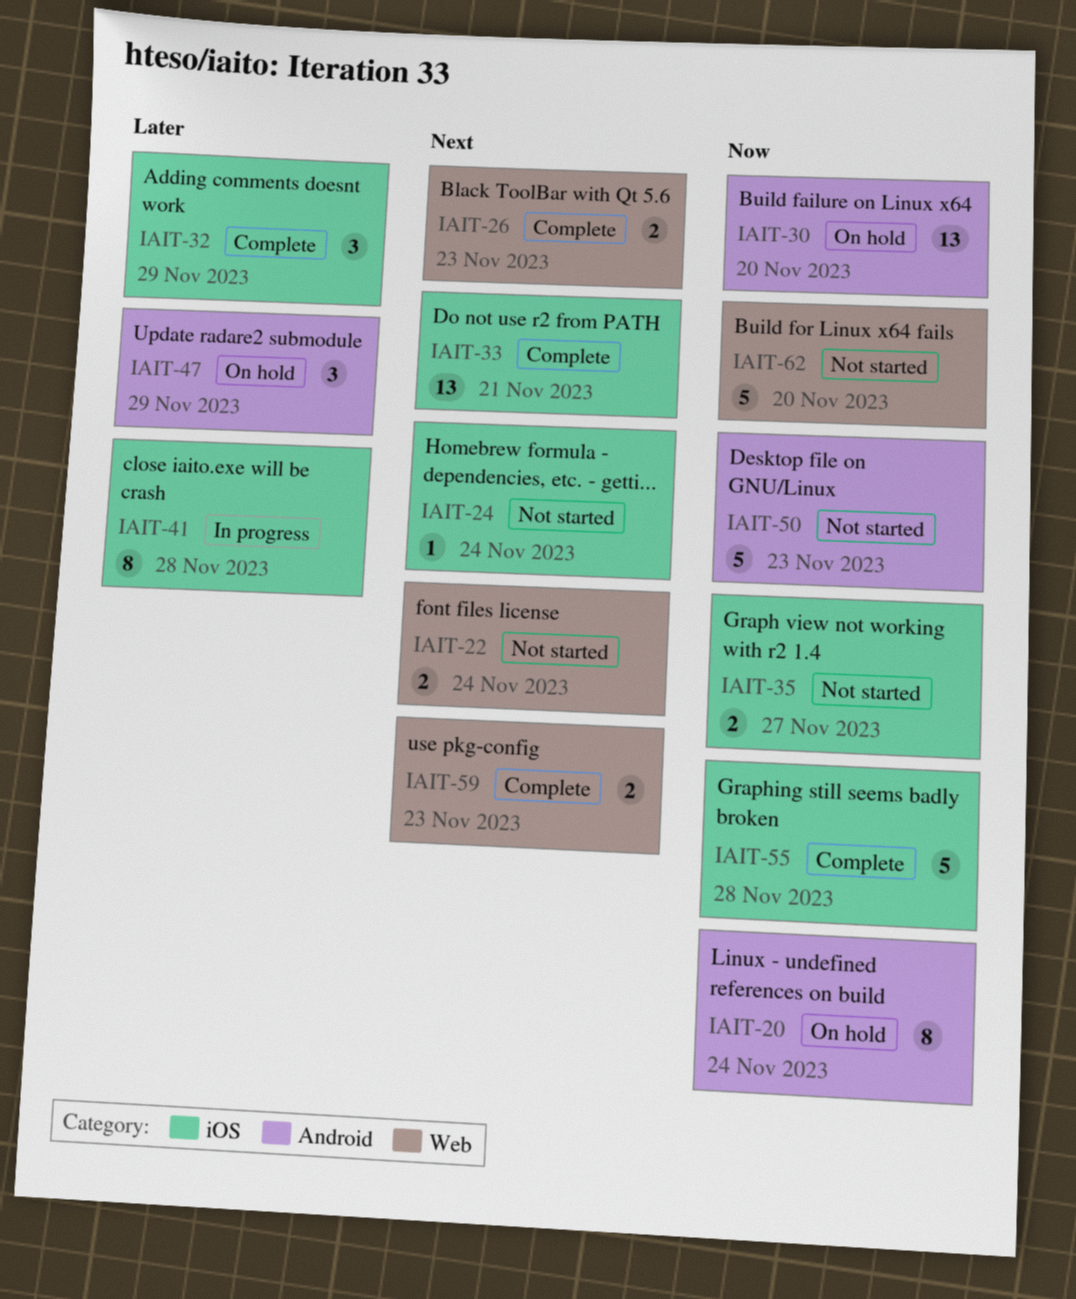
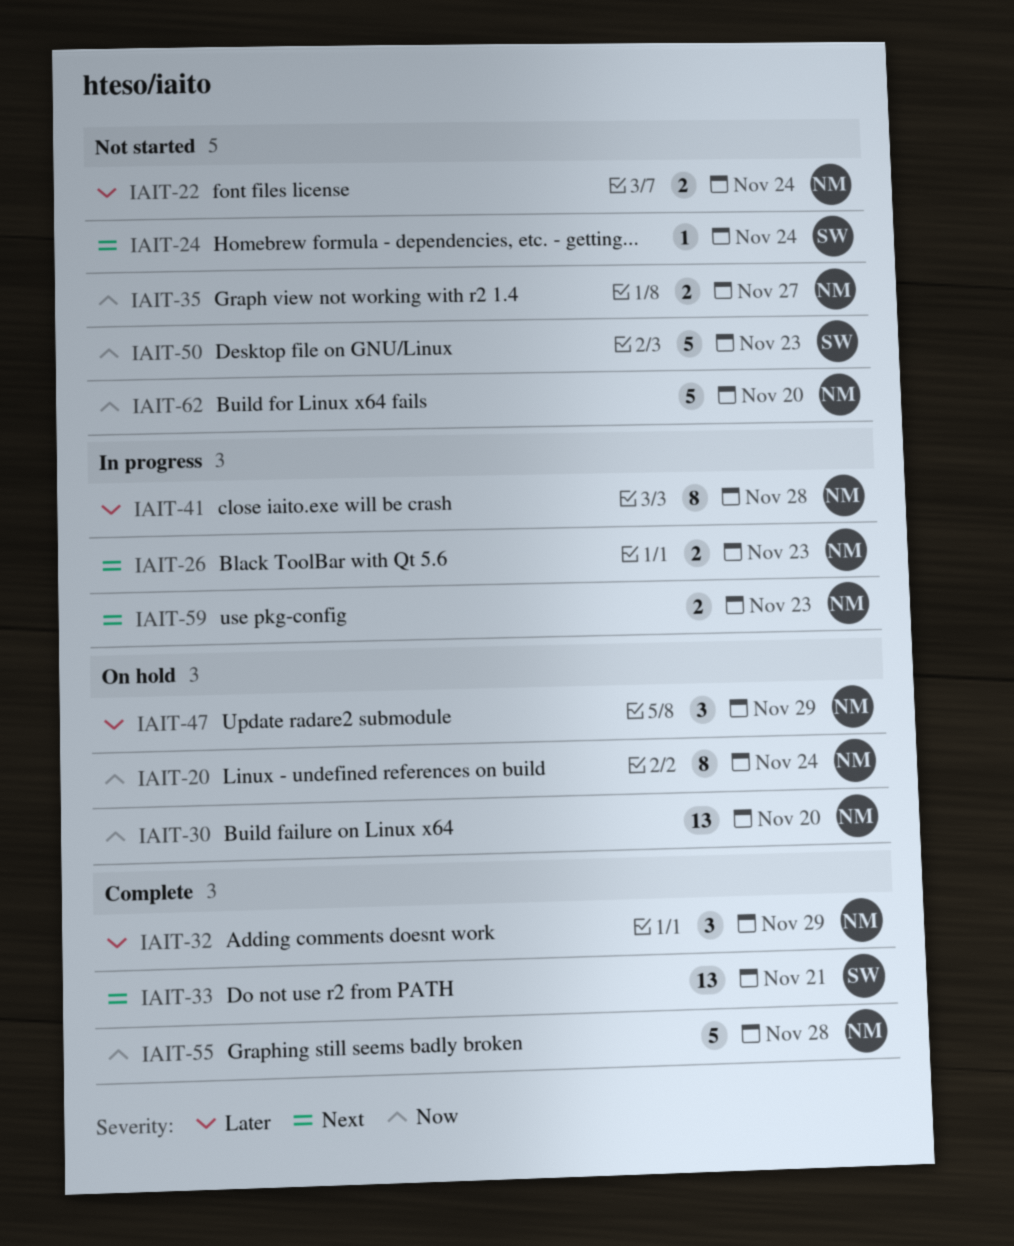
IAIT-22, priority: Next -> Later
IAIT-26, status: Complete -> In progress
IAIT-59, status: Complete -> In progress

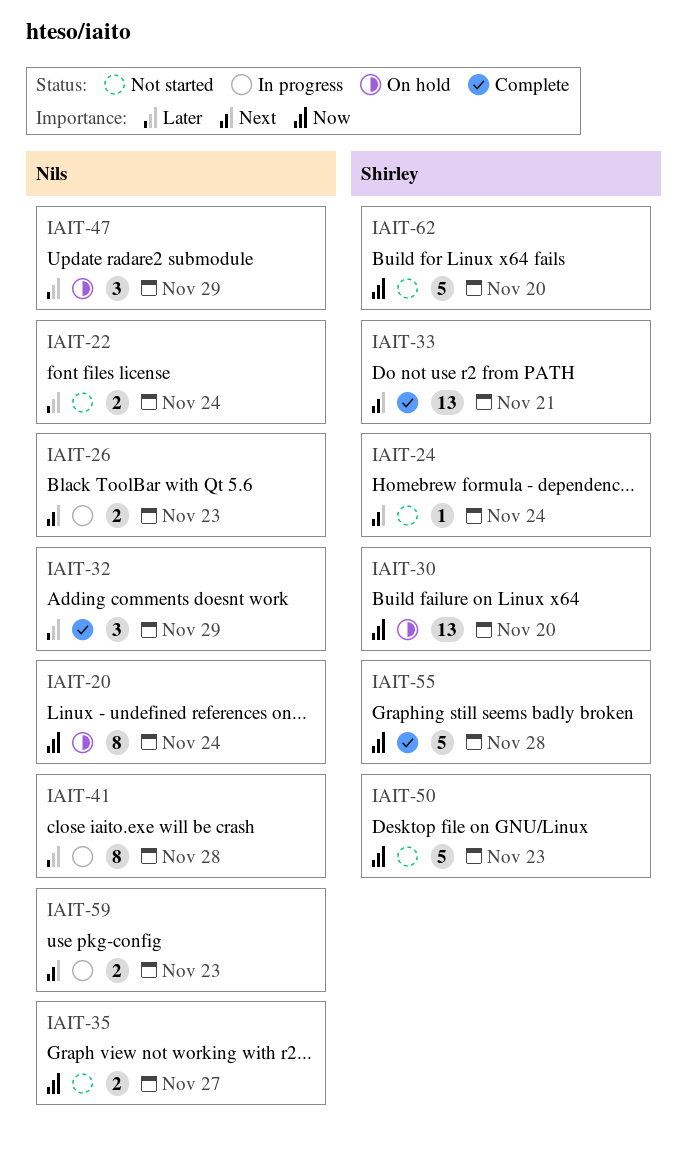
IAIT-30, owner: Nils -> Shirley
IAIT-55, owner: Nils -> Shirley
IAIT-62, owner: Nils -> Shirley

